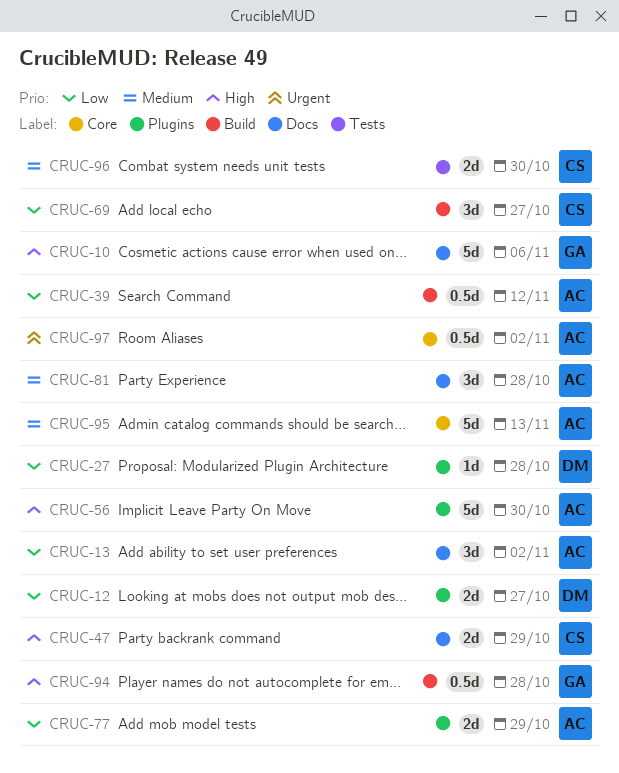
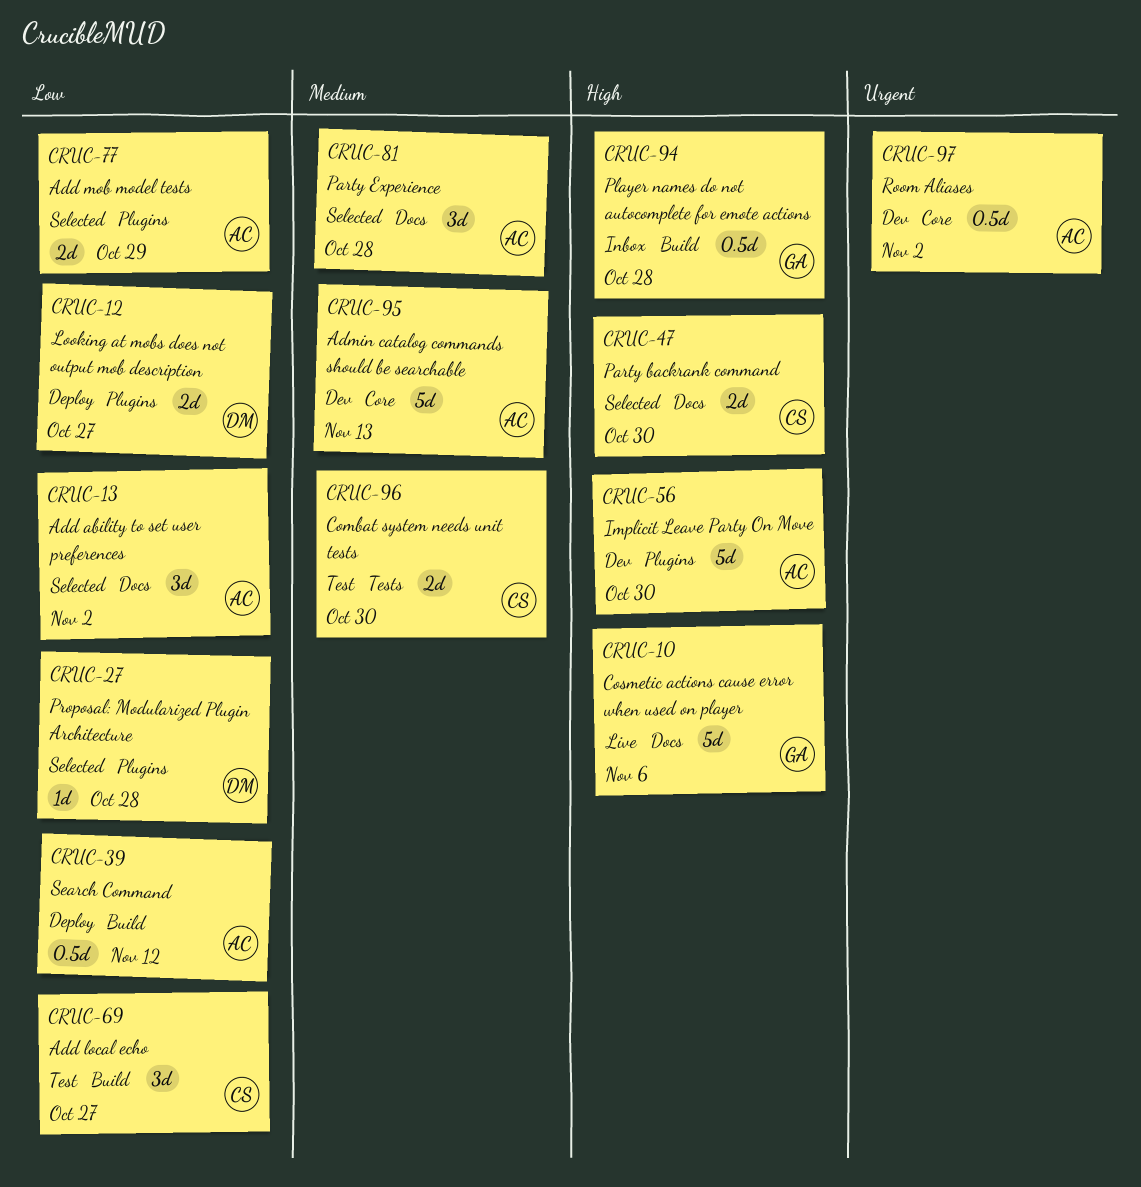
CRUC-47, due: Oct 29 -> Oct 30

